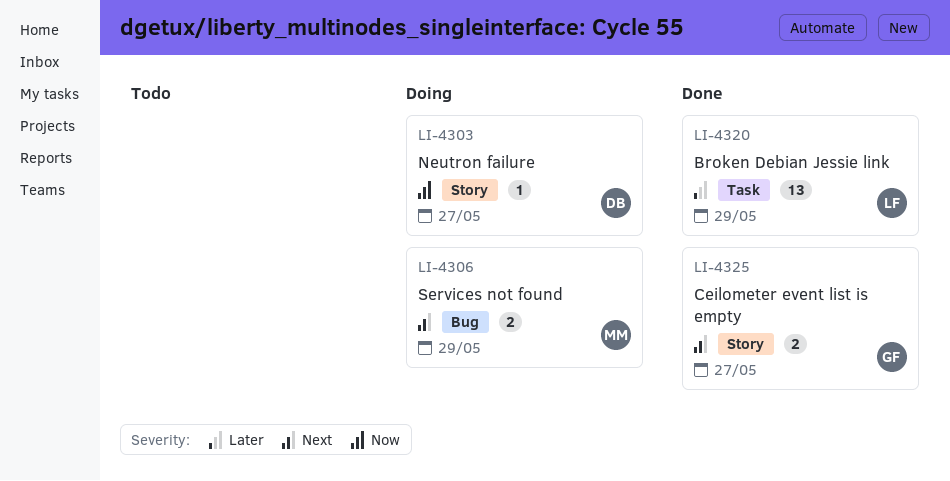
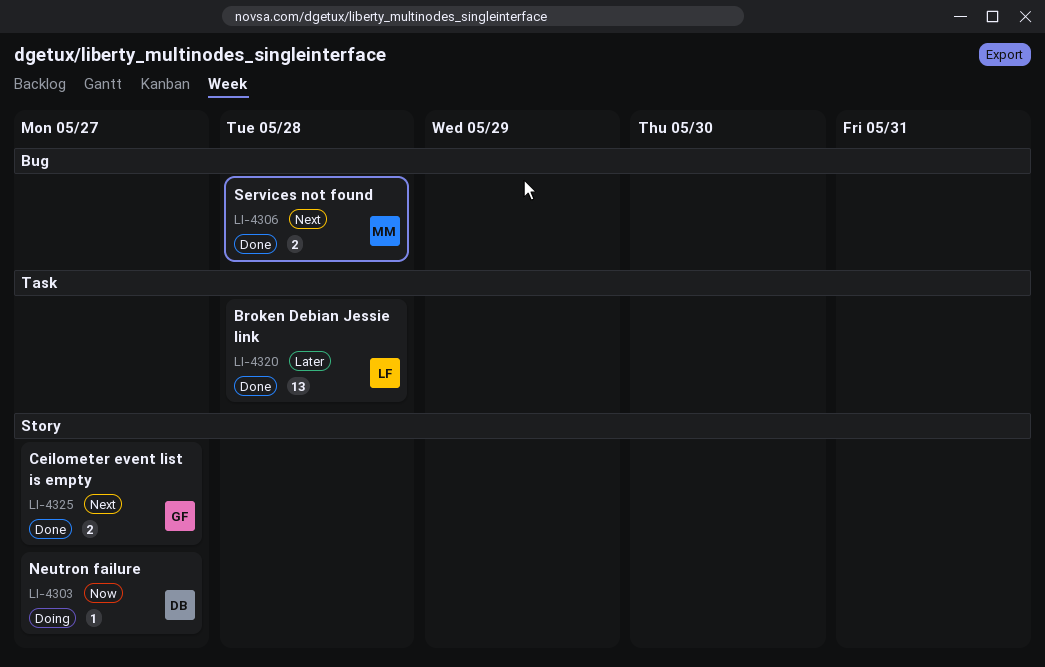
LI-4306, status: Doing -> Done
LI-4306, due: May 29 -> May 28
LI-4320, due: May 29 -> May 28

